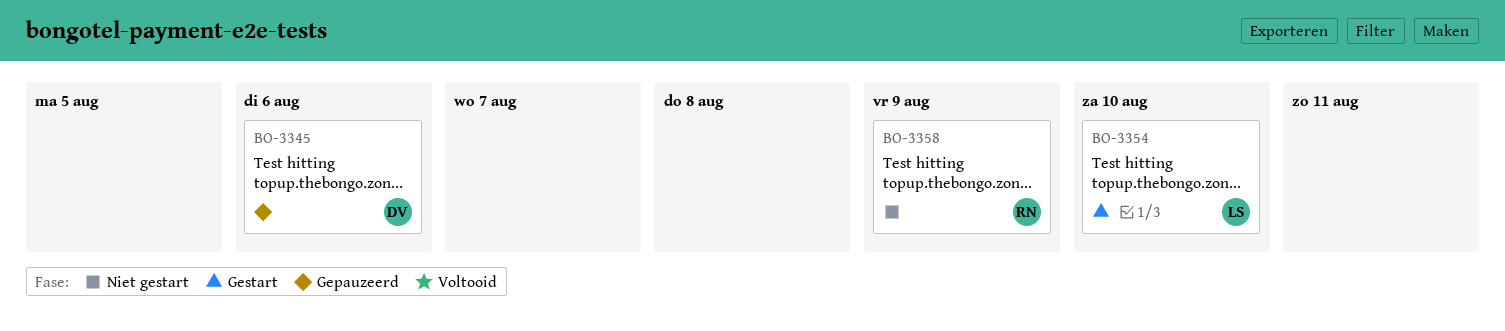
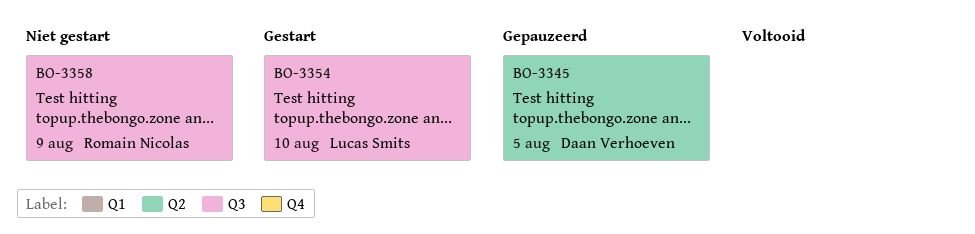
BO-3345, due: Aug 6 -> Aug 5

